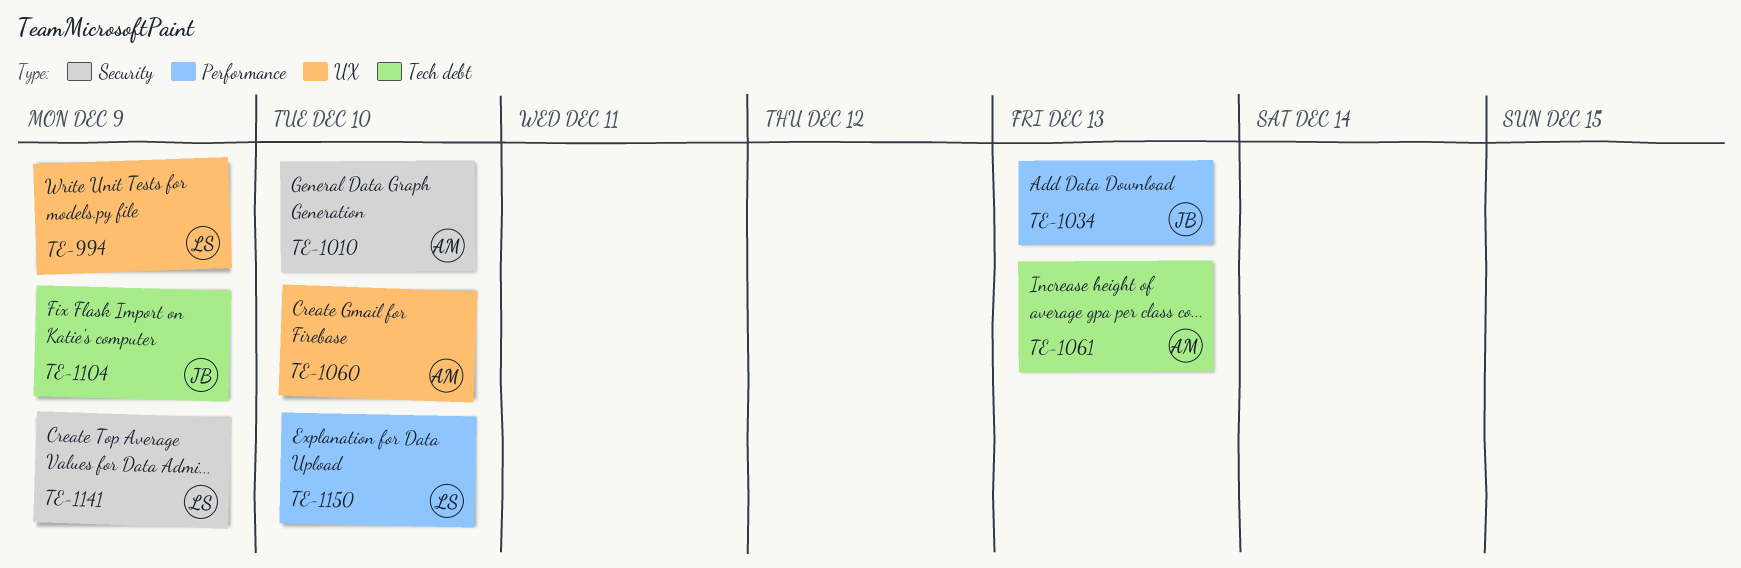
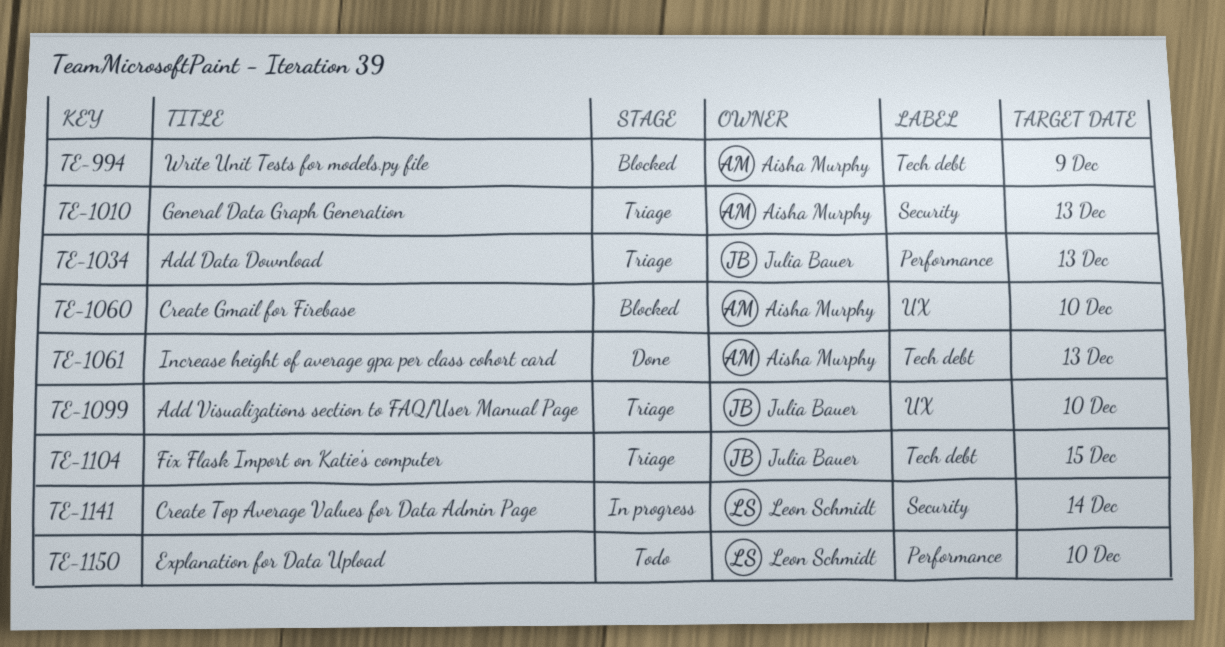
TE-994, owner: Leon Schmidt -> Aisha Murphy
TE-994, label: UX -> Tech debt
TE-1010, due: Dec 10 -> Dec 13
TE-1099: none -> present
TE-1104, due: Dec 9 -> Dec 15
TE-1141, due: Dec 9 -> Dec 14

